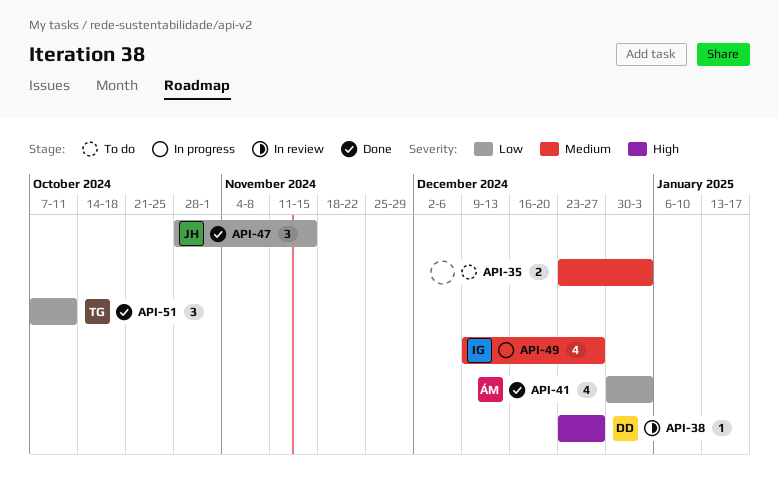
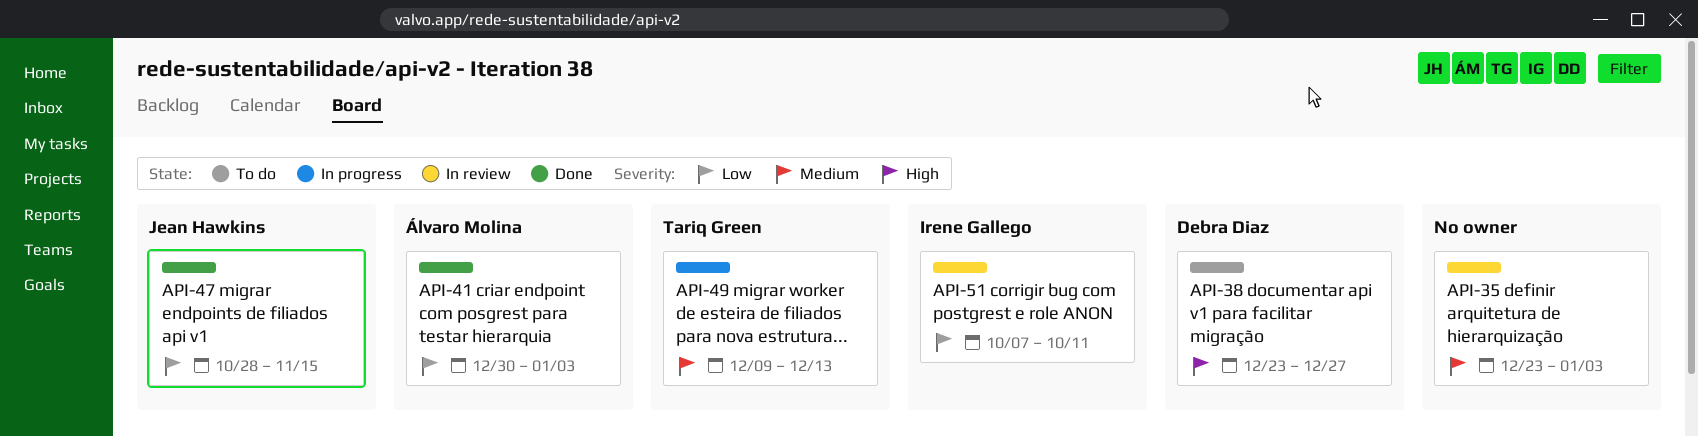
API-35, status: To do -> In review
API-38, status: In review -> To do
API-49, owner: Irene Gallego -> Tariq Green
API-49, due: Dec 27 -> Dec 13
API-51, status: Done -> In review
API-51, owner: Tariq Green -> Irene Gallego

